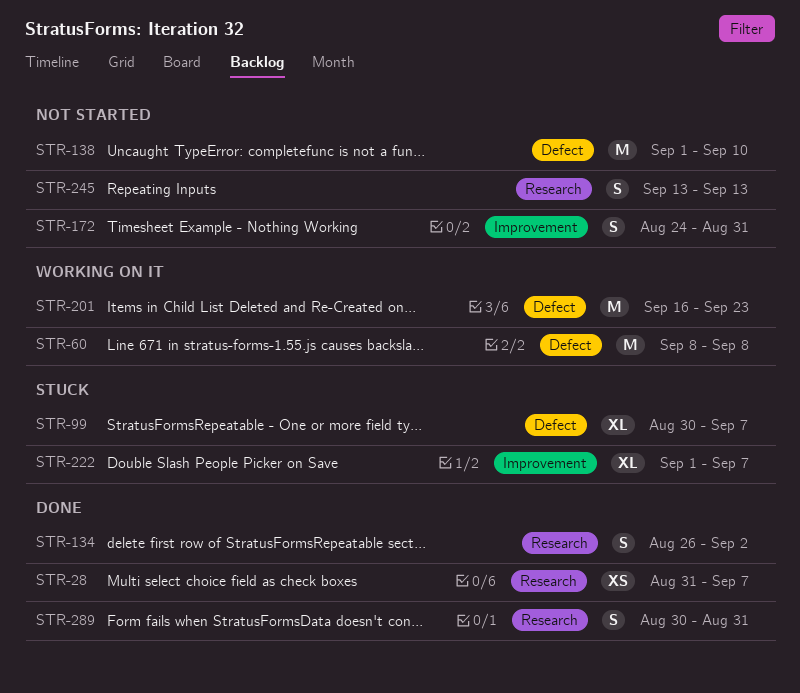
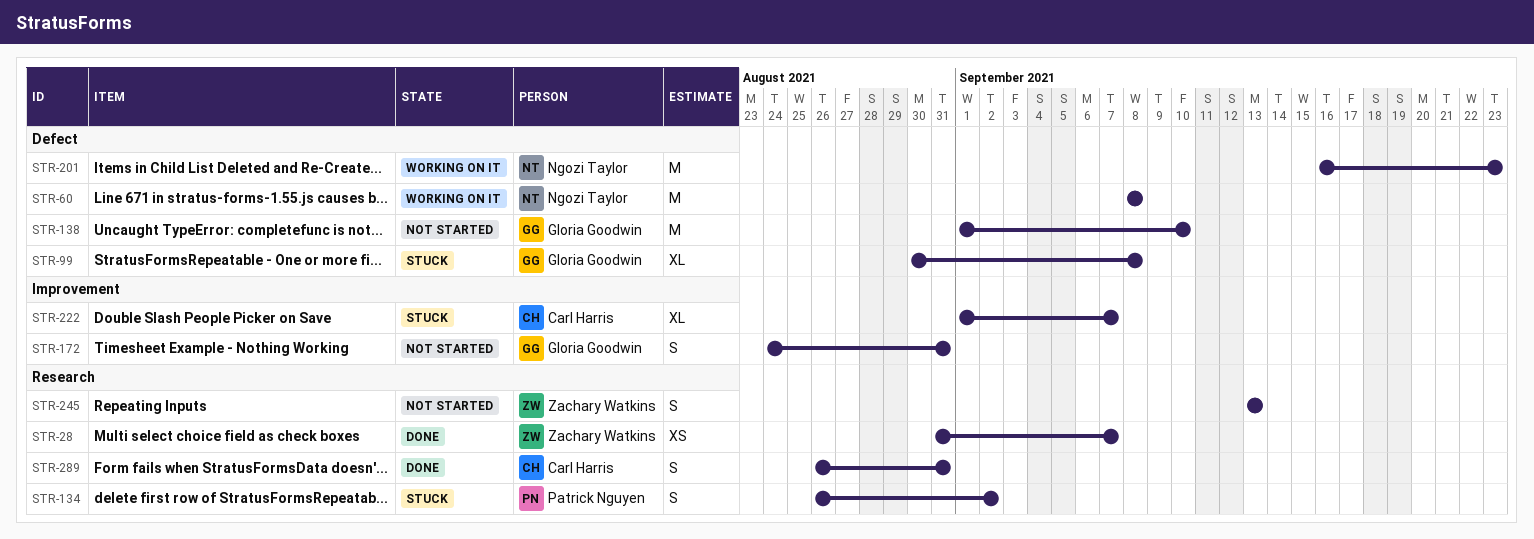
STR-99, due: Sep 7 -> Sep 8
STR-134, status: Done -> Stuck
STR-289, start: Aug 30 -> Aug 26

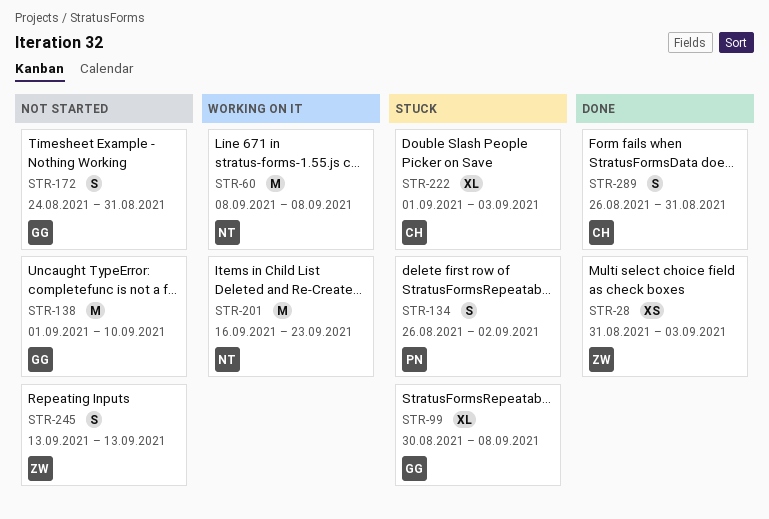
STR-28, due: Sep 7 -> Sep 3
STR-222, due: Sep 7 -> Sep 3

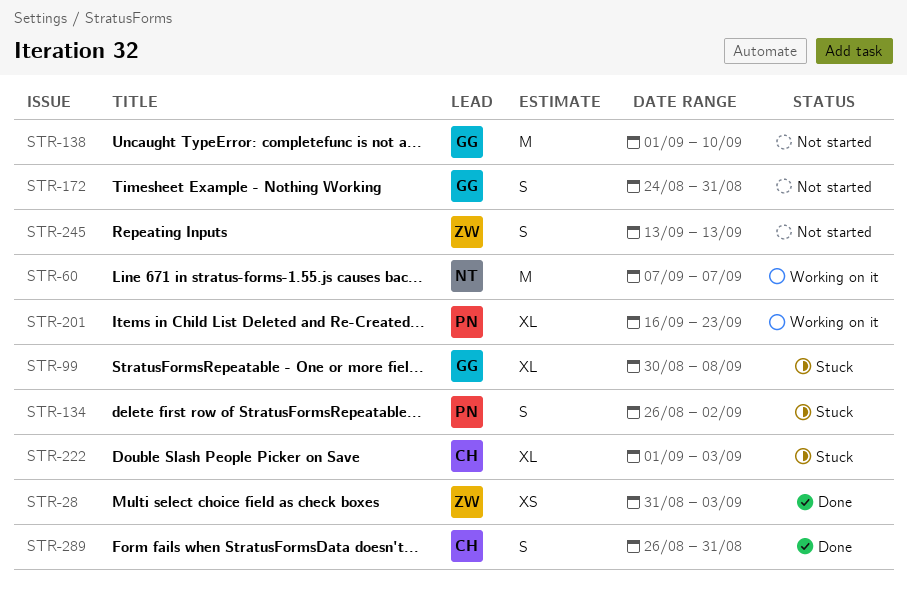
STR-60, start: Sep 8 -> Sep 7
STR-60, due: Sep 8 -> Sep 7
STR-201, owner: NT -> PN
STR-201, estimate: M -> XL

